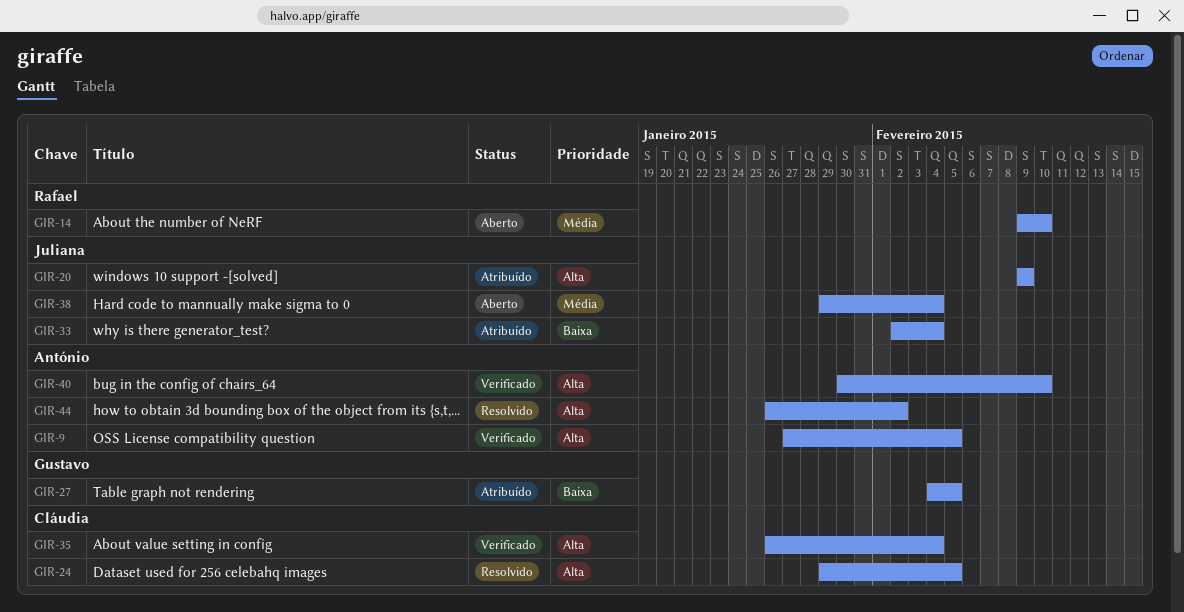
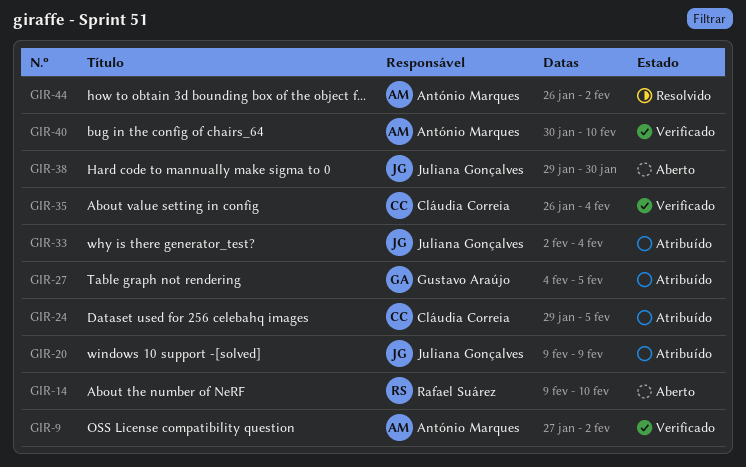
GIR-9, due: Feb 5 -> Feb 2
GIR-24, status: Resolvido -> Atribuído
GIR-38, due: Feb 4 -> Jan 30

